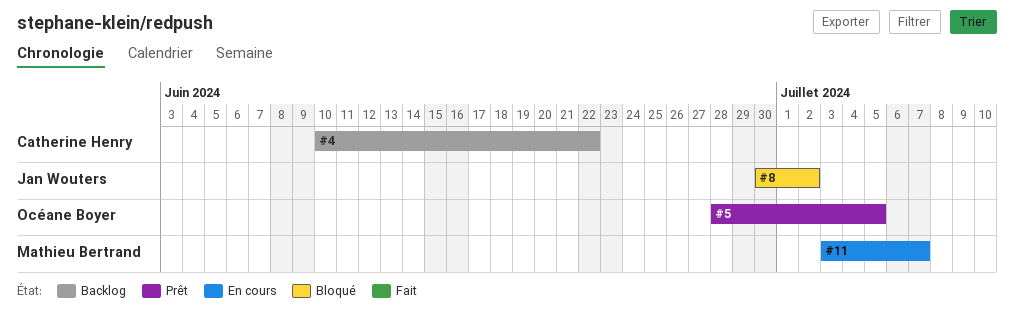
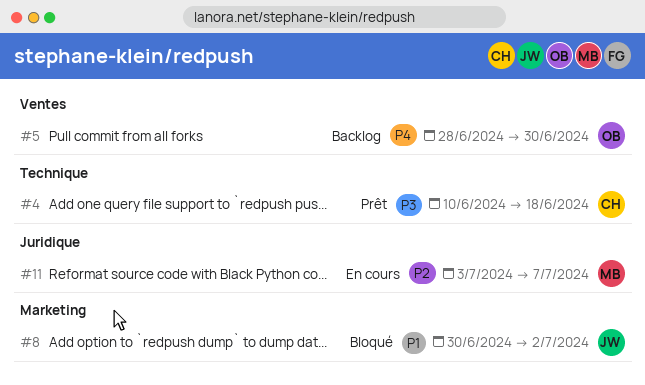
#4, status: Backlog -> Prêt
#4, due: Jun 22 -> Jun 18
#5, status: Prêt -> Backlog
#5, due: Jul 5 -> Jun 30

